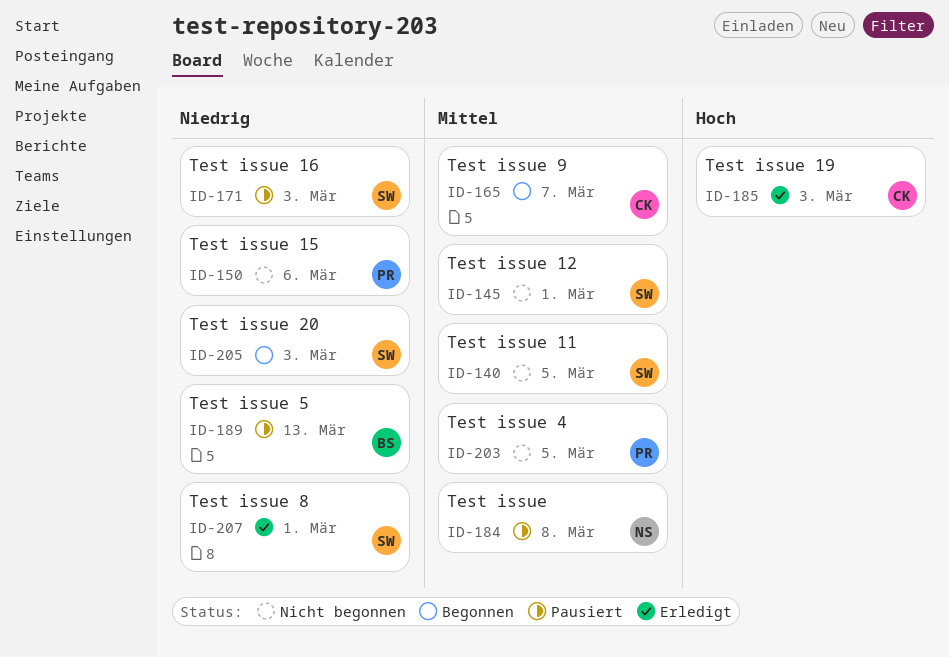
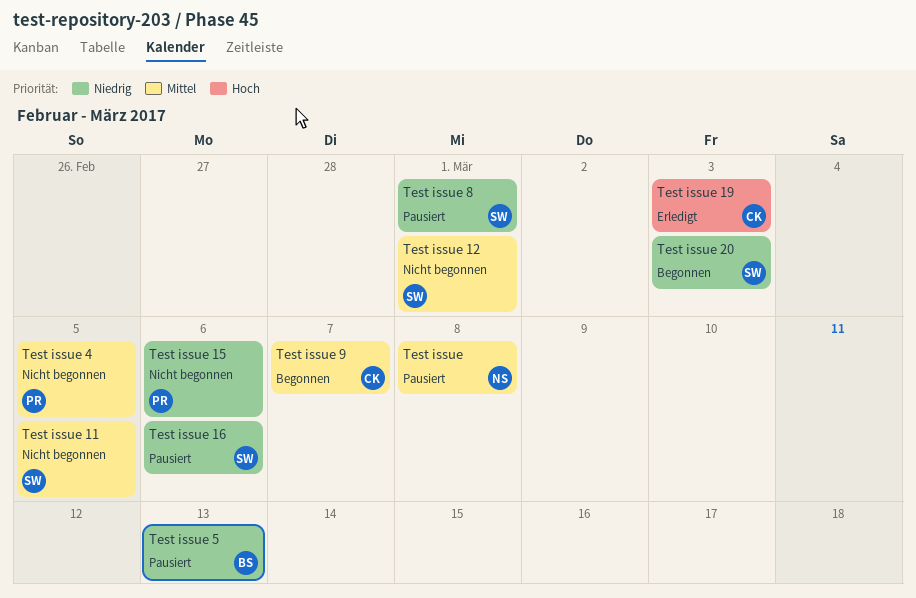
Test issue 16, due: Mar 3 -> Mar 6
Test issue 8, status: Erledigt -> Pausiert

